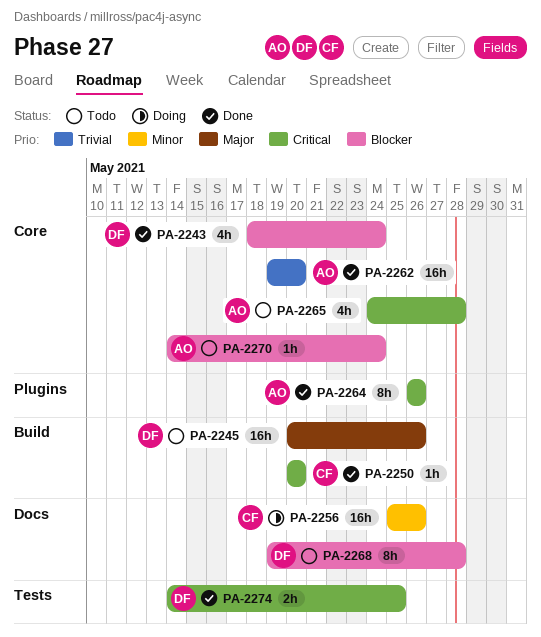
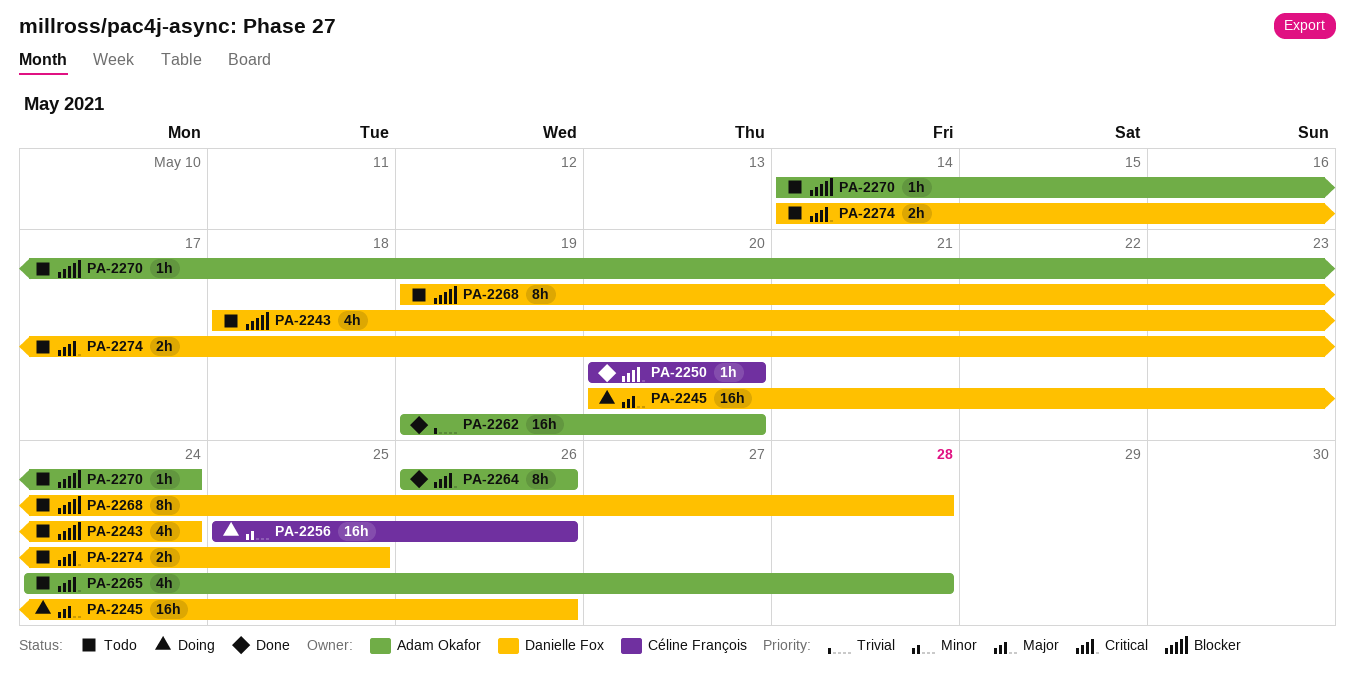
PA-2243, status: Done -> Todo
PA-2245, status: Todo -> Doing
PA-2274, status: Done -> Todo

